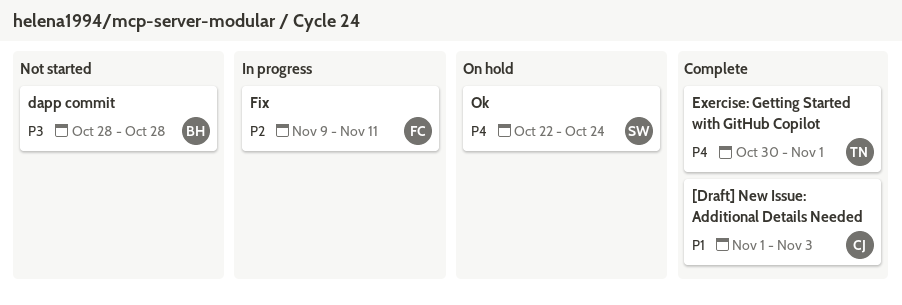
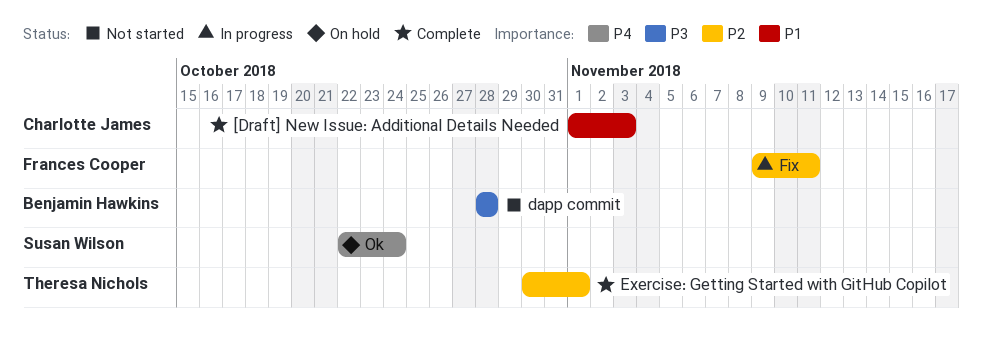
Exercise: Getting Started with GitHub Copilot, priority: P4 -> P2

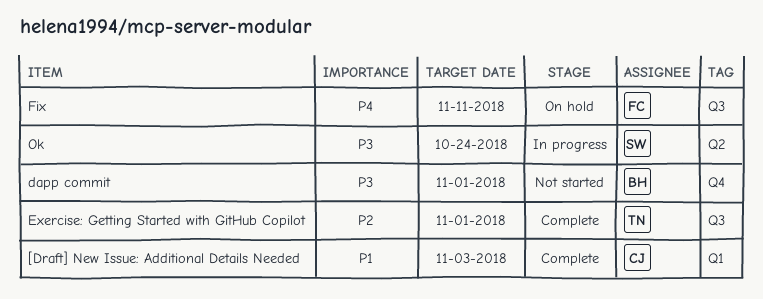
dapp commit, due: Oct 28 -> Nov 1
Fix, status: In progress -> On hold
Fix, priority: P2 -> P4
Ok, status: On hold -> In progress
Ok, priority: P4 -> P3

